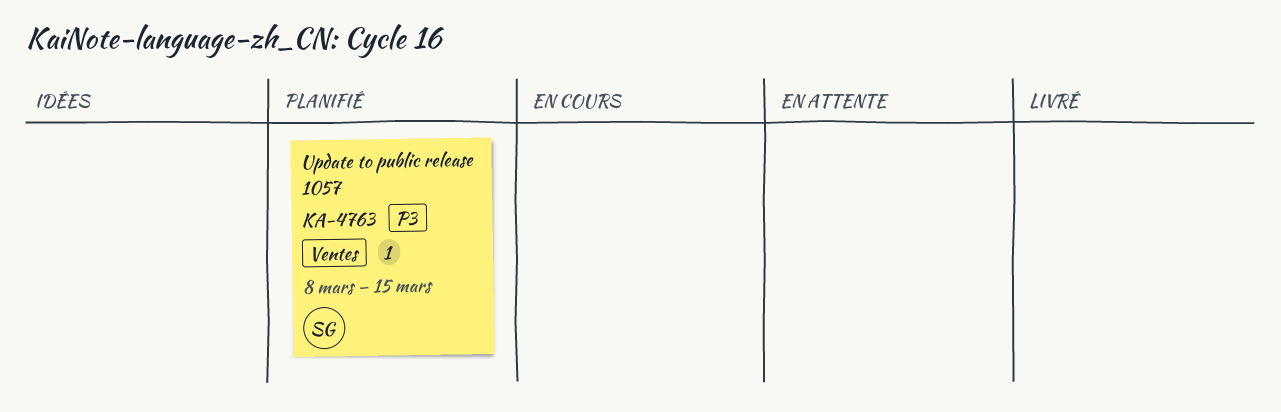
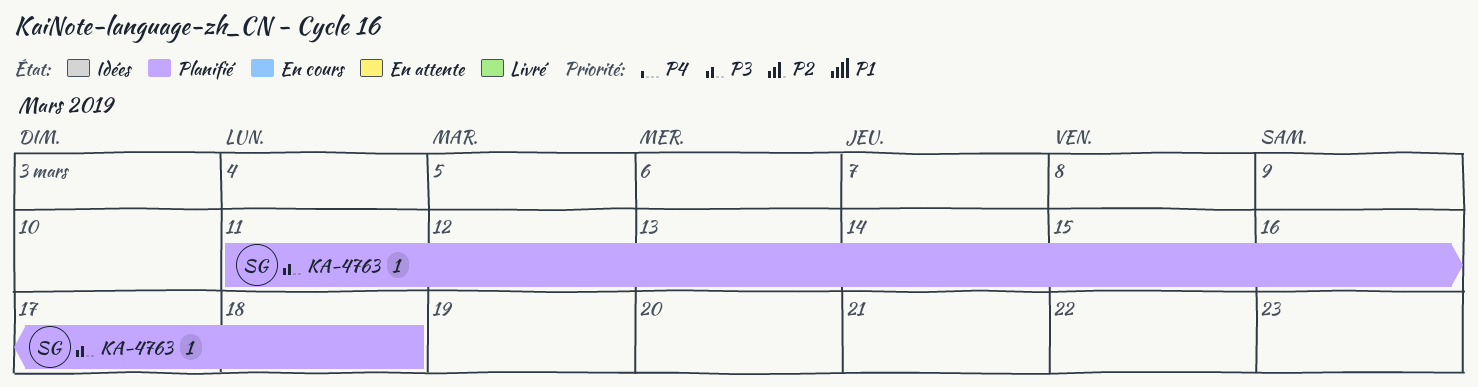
KA-4763, start: Mar 8 -> Mar 11
KA-4763, due: Mar 15 -> Mar 18

